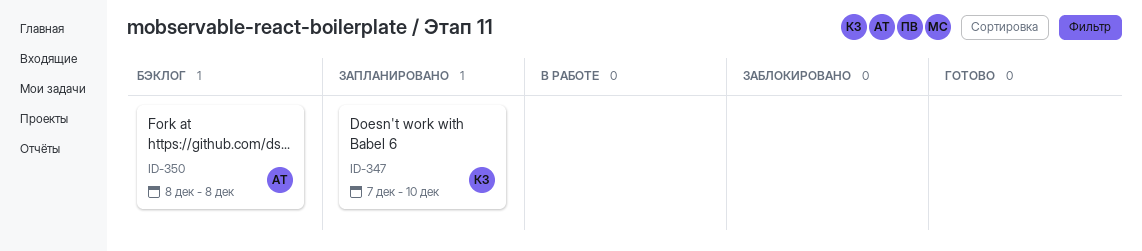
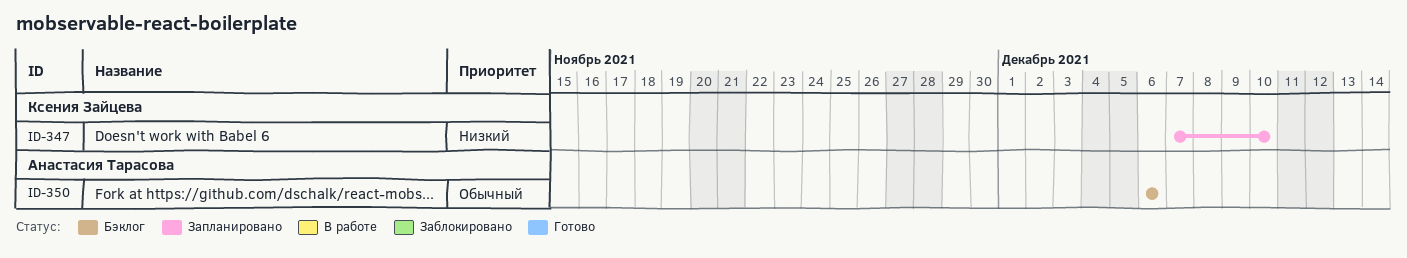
ID-350, start: Dec 8 -> Dec 6
ID-350, due: Dec 8 -> Dec 6

